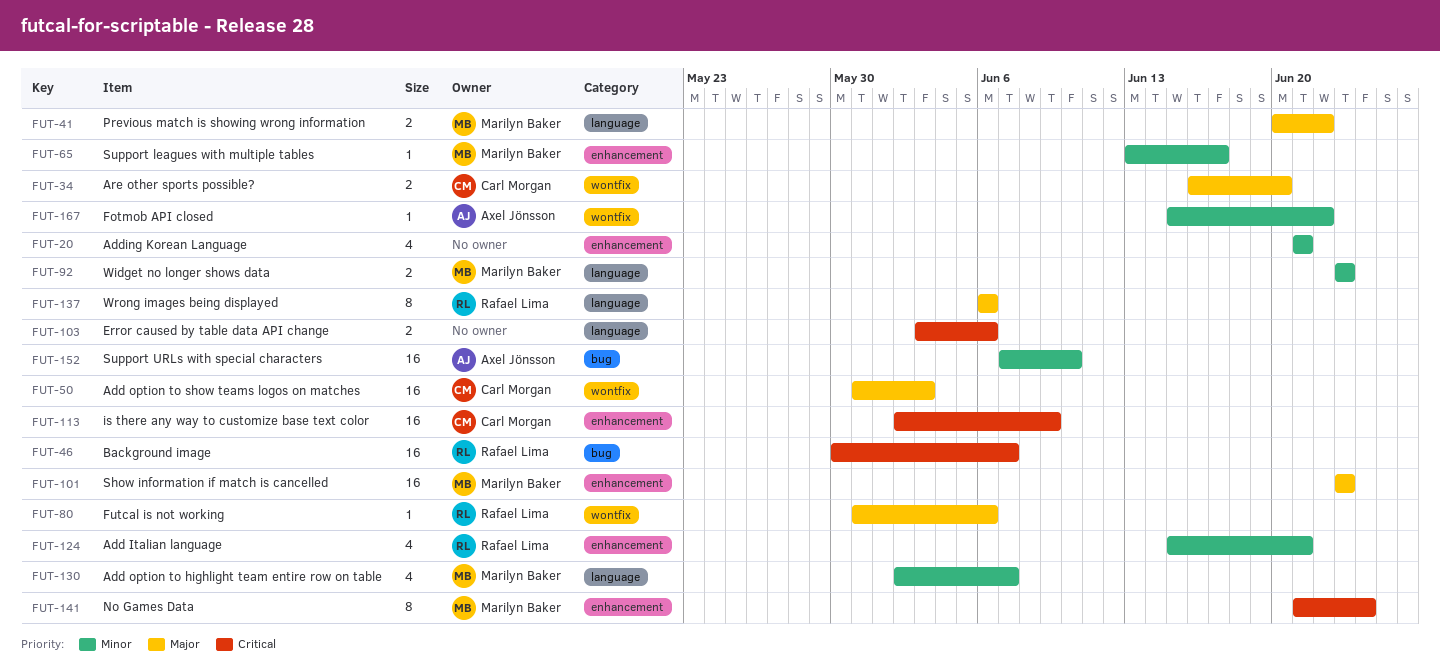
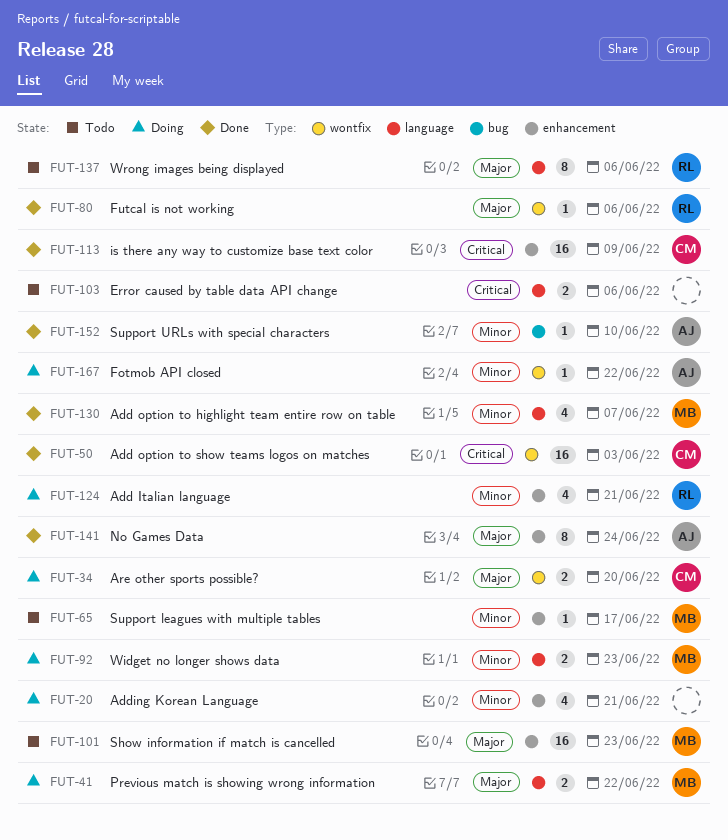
FUT-46: present -> none
FUT-50, priority: Major -> Critical
FUT-141, owner: Marilyn Baker -> Axel Jönsson
FUT-141, priority: Critical -> Major
FUT-152, estimate: 16 -> 1

